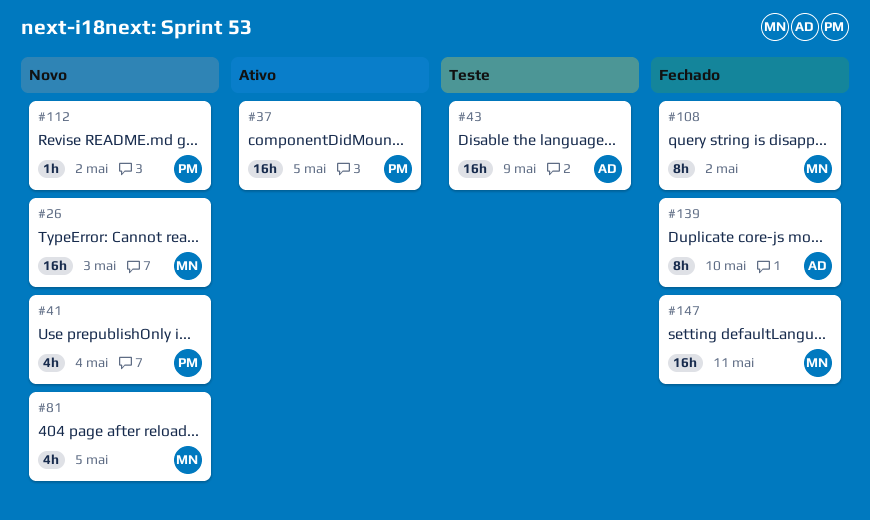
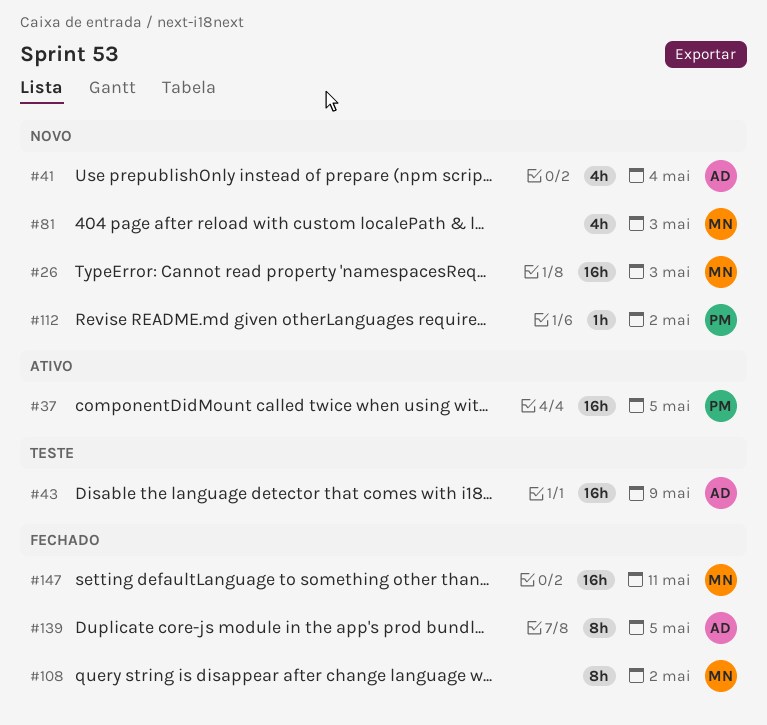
#41, owner: PM -> AD
#81, due: May 5 -> May 3
#139, due: May 10 -> May 5

